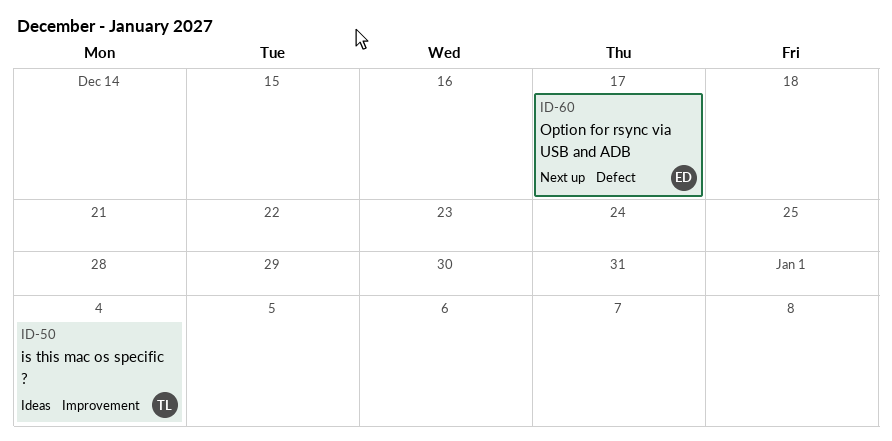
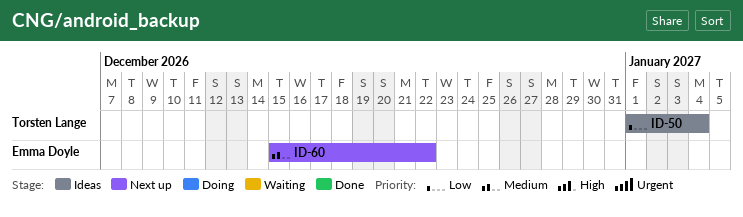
ID-60, due: Dec 17 -> Dec 22

